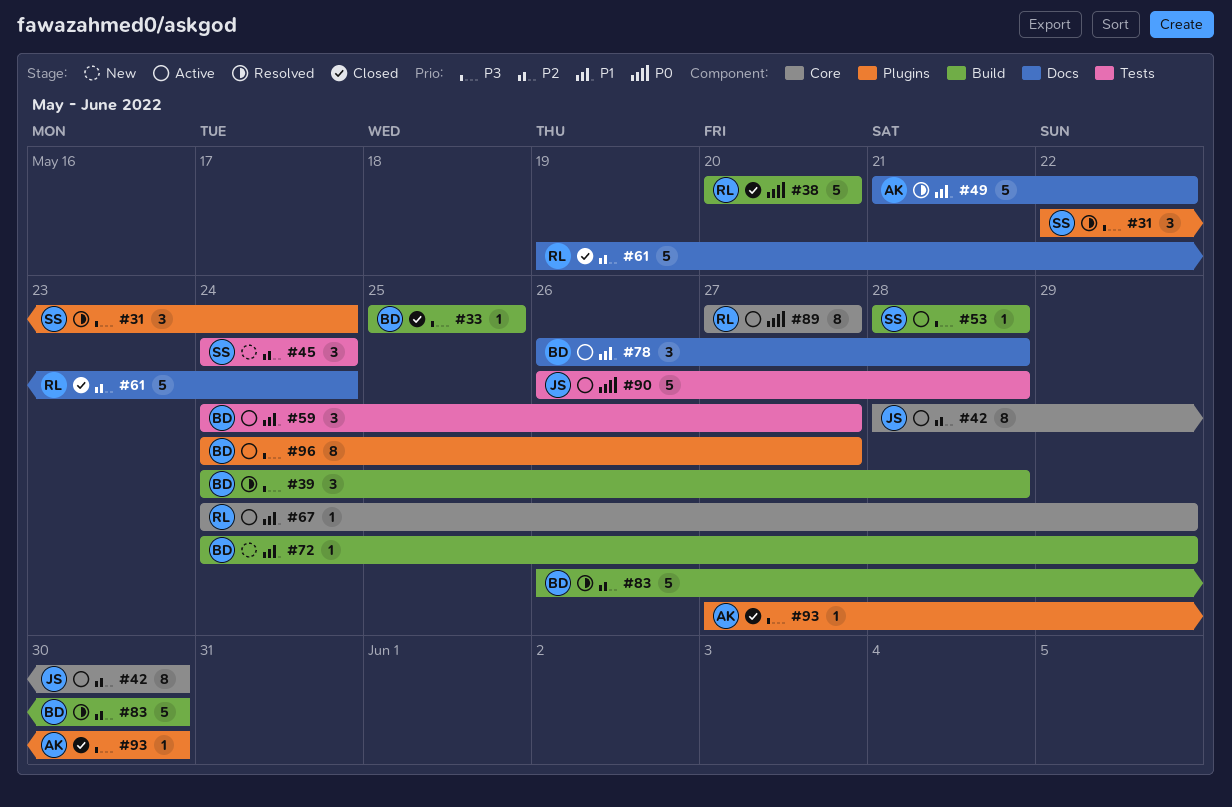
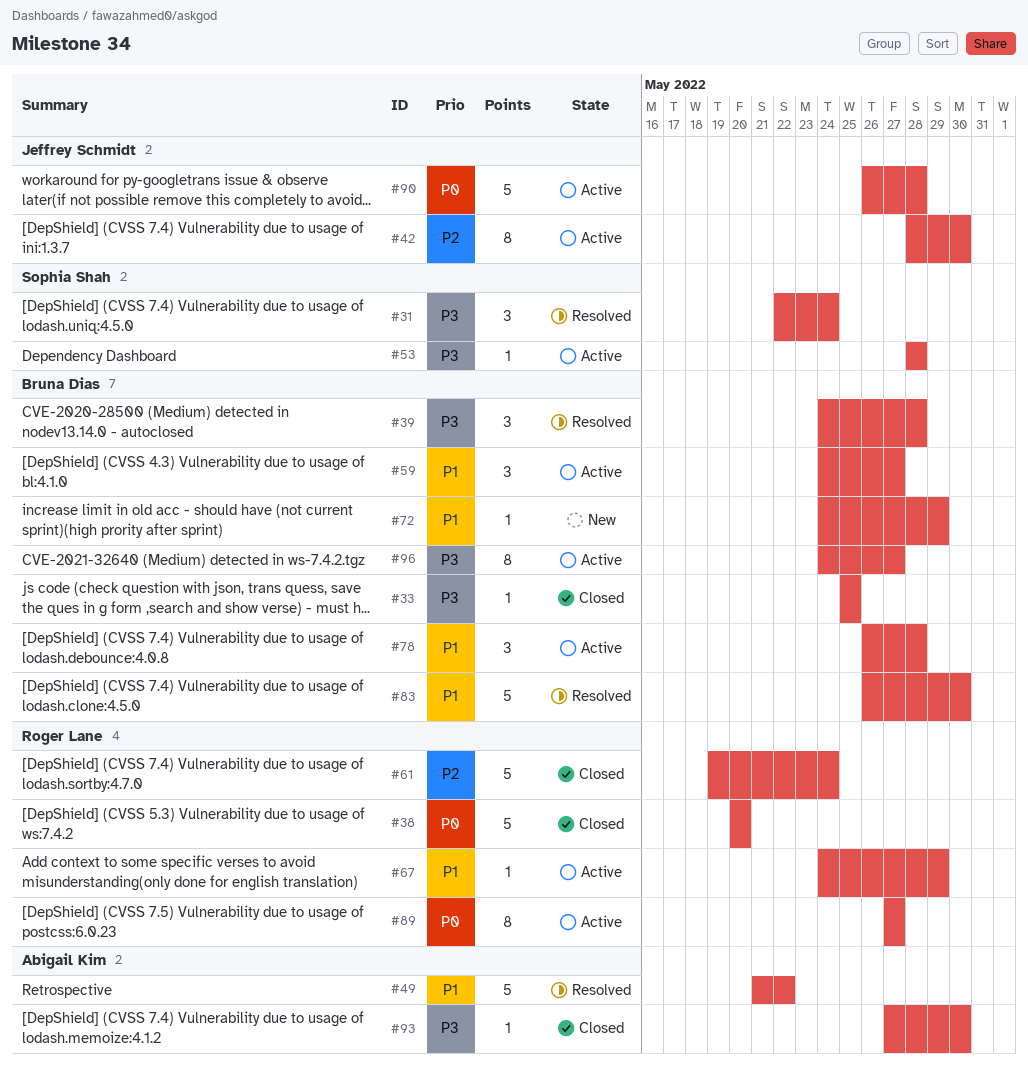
#45: present -> none
#83, priority: P2 -> P1

